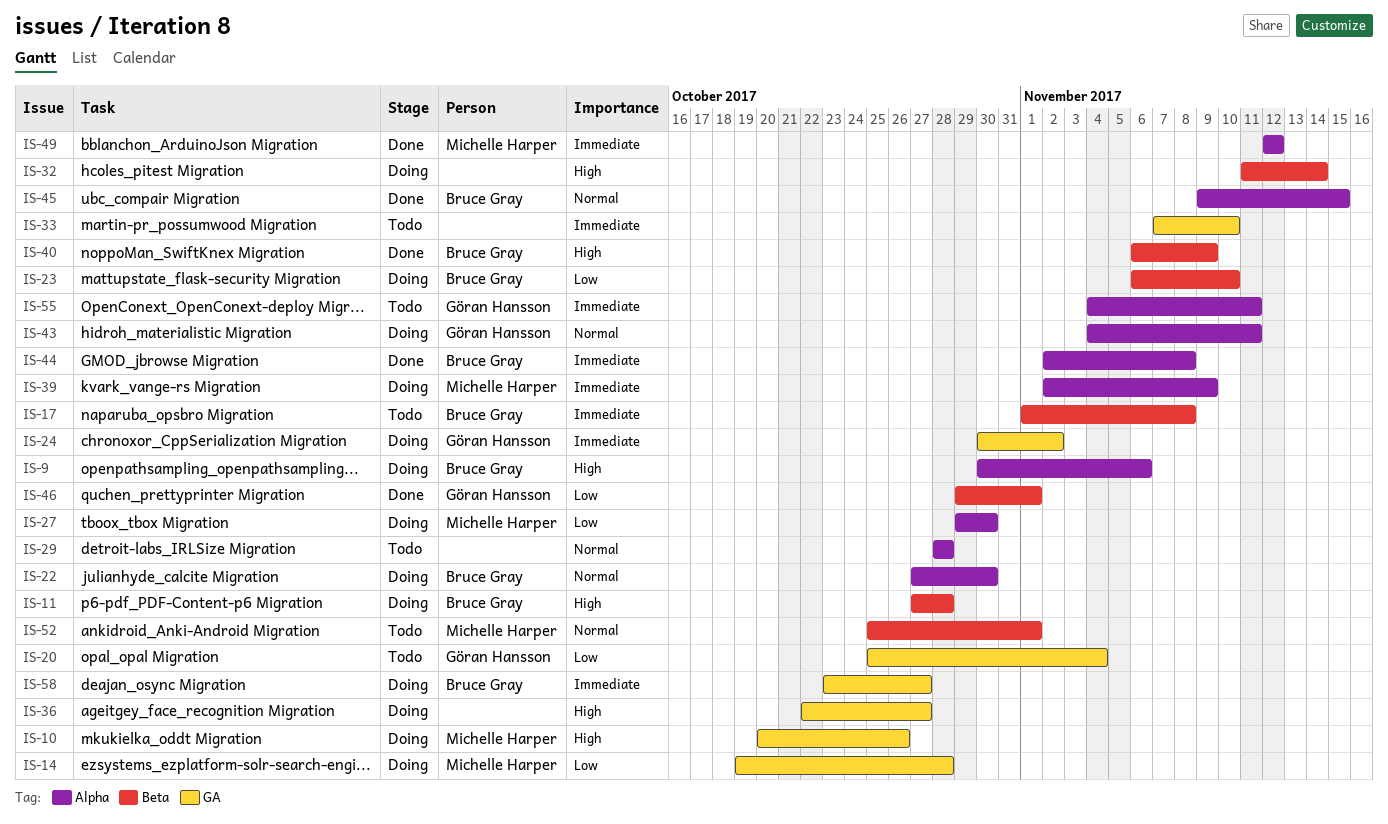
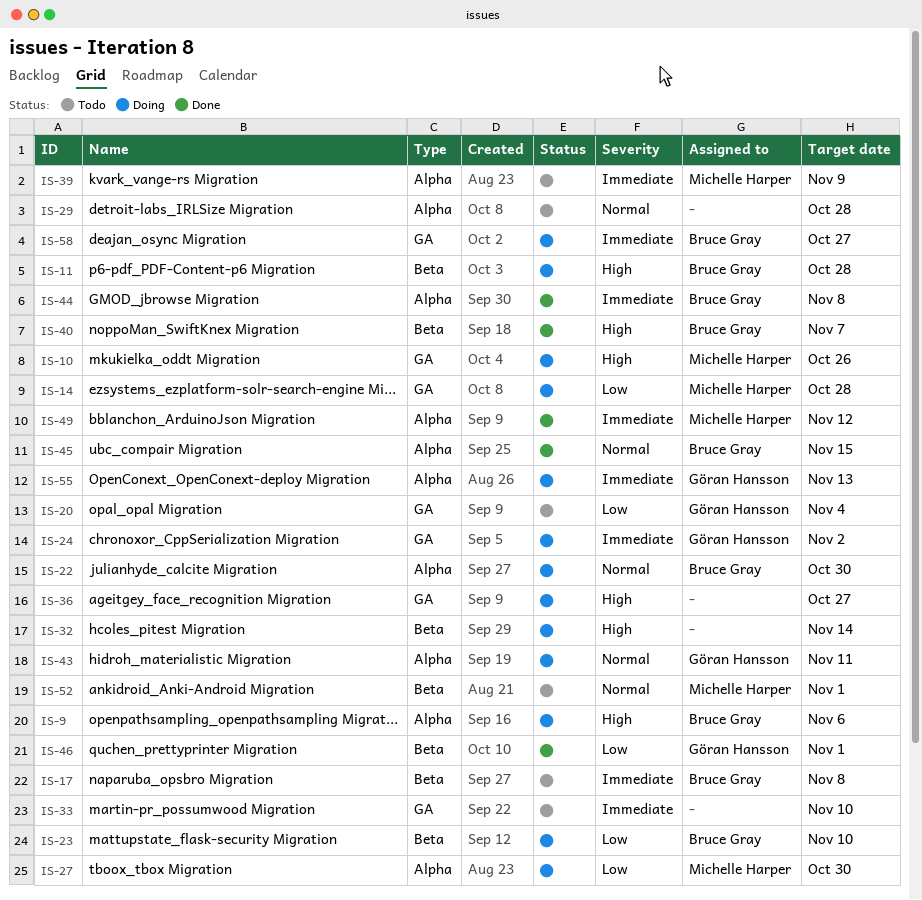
IS-39, status: Doing -> Todo
IS-40, due: Nov 9 -> Nov 7
IS-55, status: Todo -> Doing
IS-55, due: Nov 11 -> Nov 13

